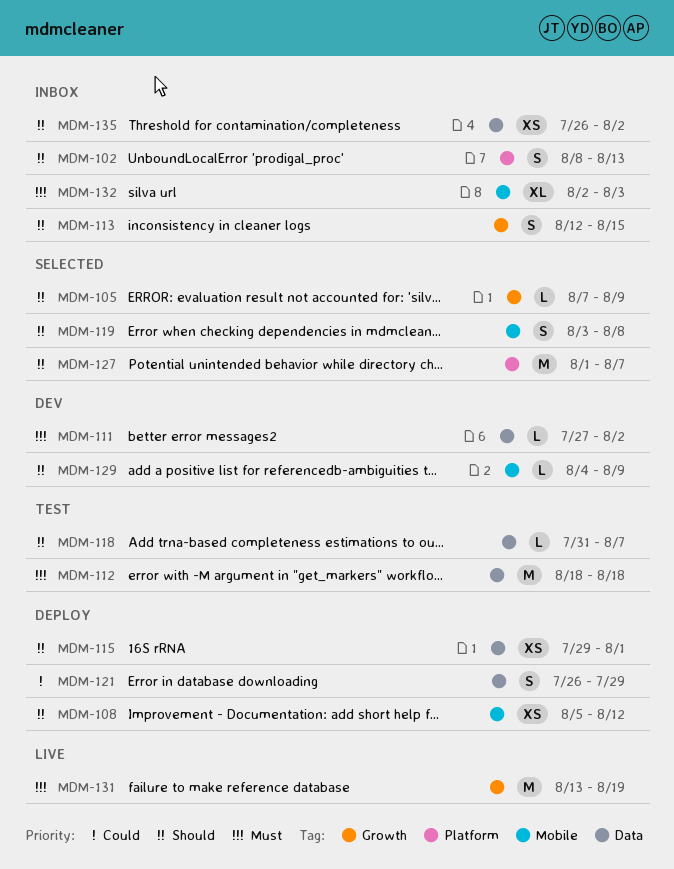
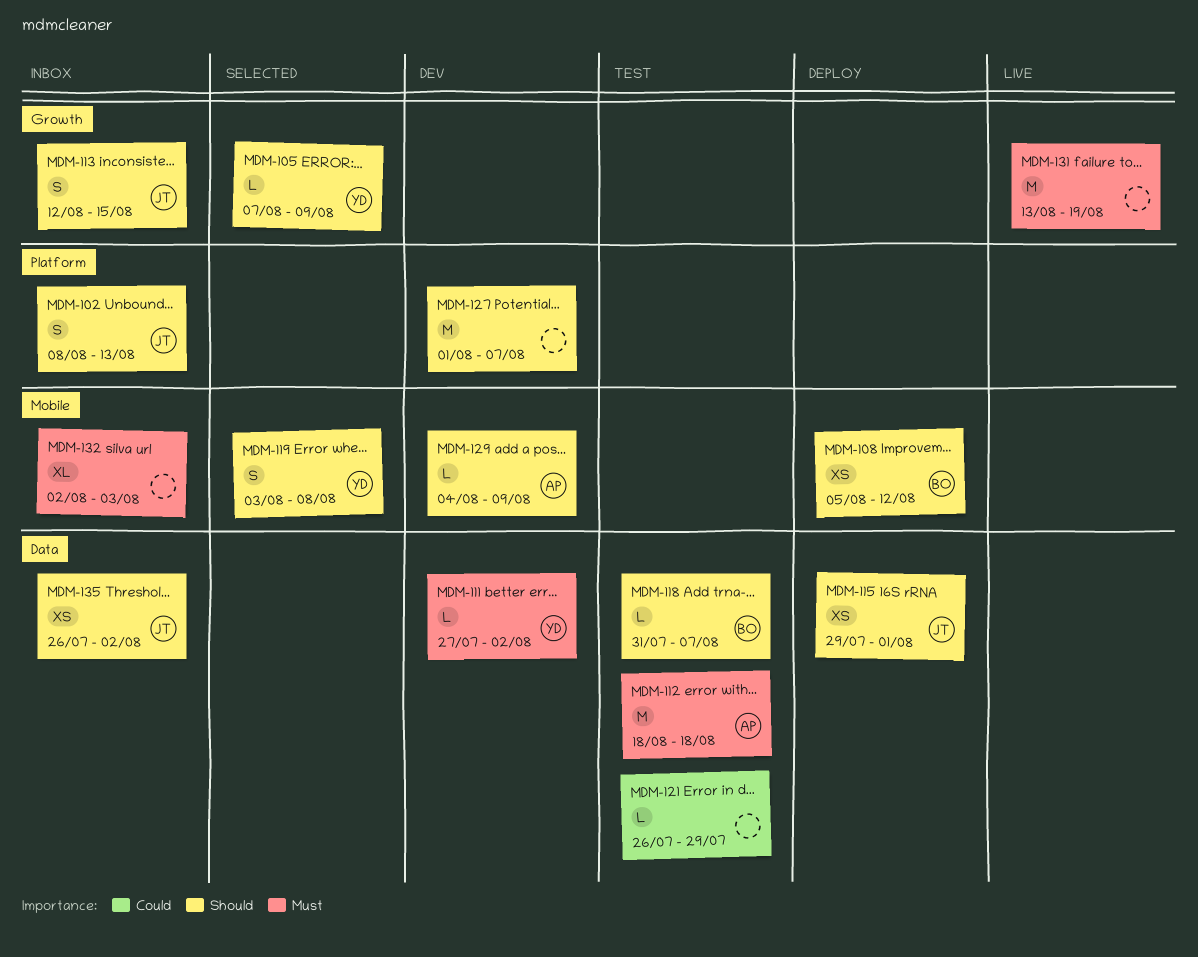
MDM-121, status: Deploy -> Test
MDM-121, estimate: S -> L
MDM-127, status: Selected -> Dev

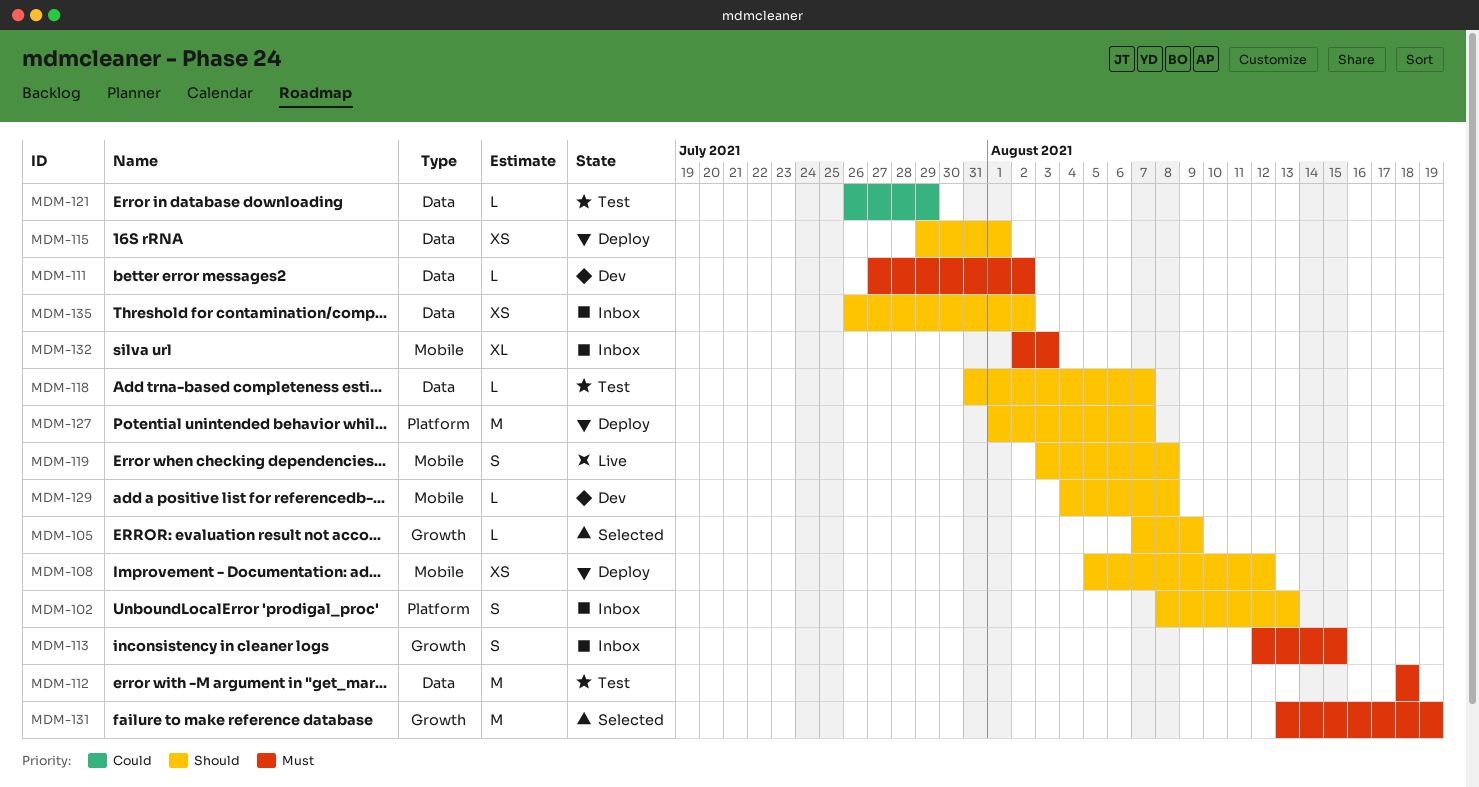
MDM-113, priority: Should -> Must
MDM-119, status: Selected -> Live
MDM-127, status: Dev -> Deploy
MDM-129, due: Aug 9 -> Aug 8
MDM-131, status: Live -> Selected

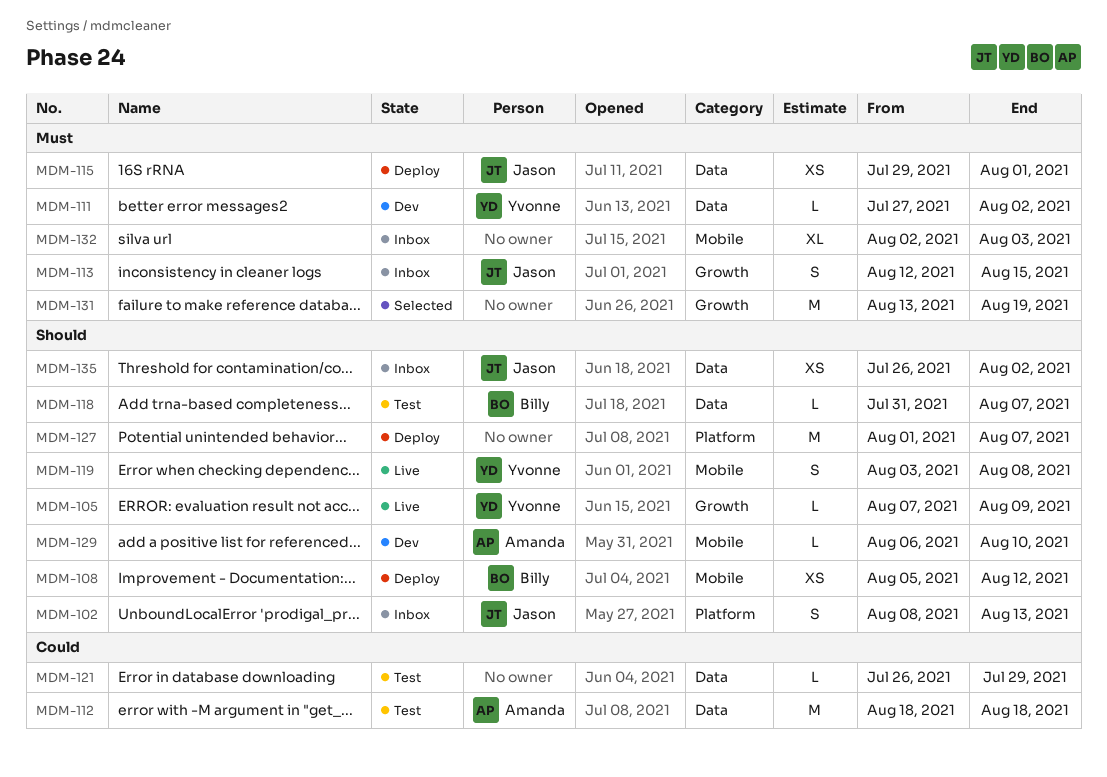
MDM-105, status: Selected -> Live
MDM-112, priority: Must -> Could
MDM-115, priority: Should -> Must
MDM-129, start: Aug 4 -> Aug 6
MDM-129, due: Aug 8 -> Aug 10

